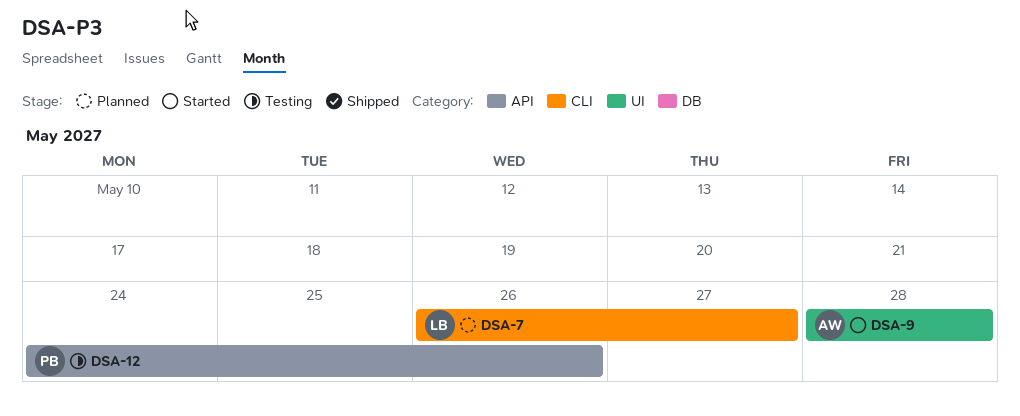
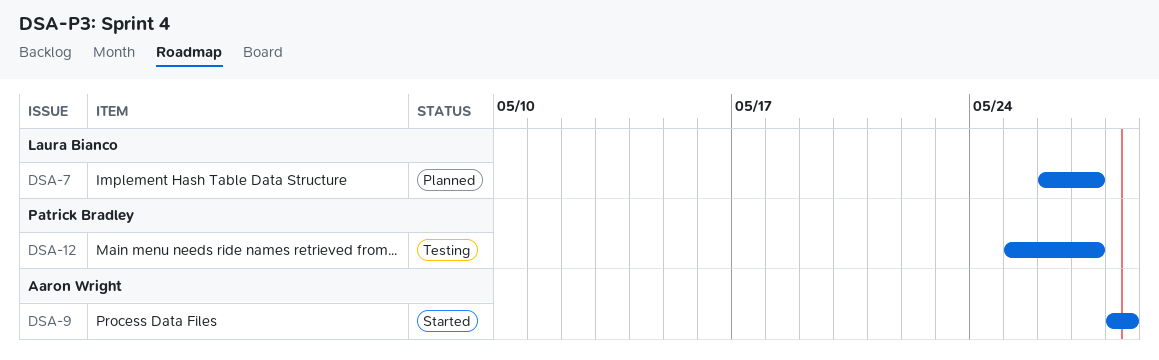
DSA-12, start: May 24 -> May 25
DSA-12, due: May 26 -> May 27

